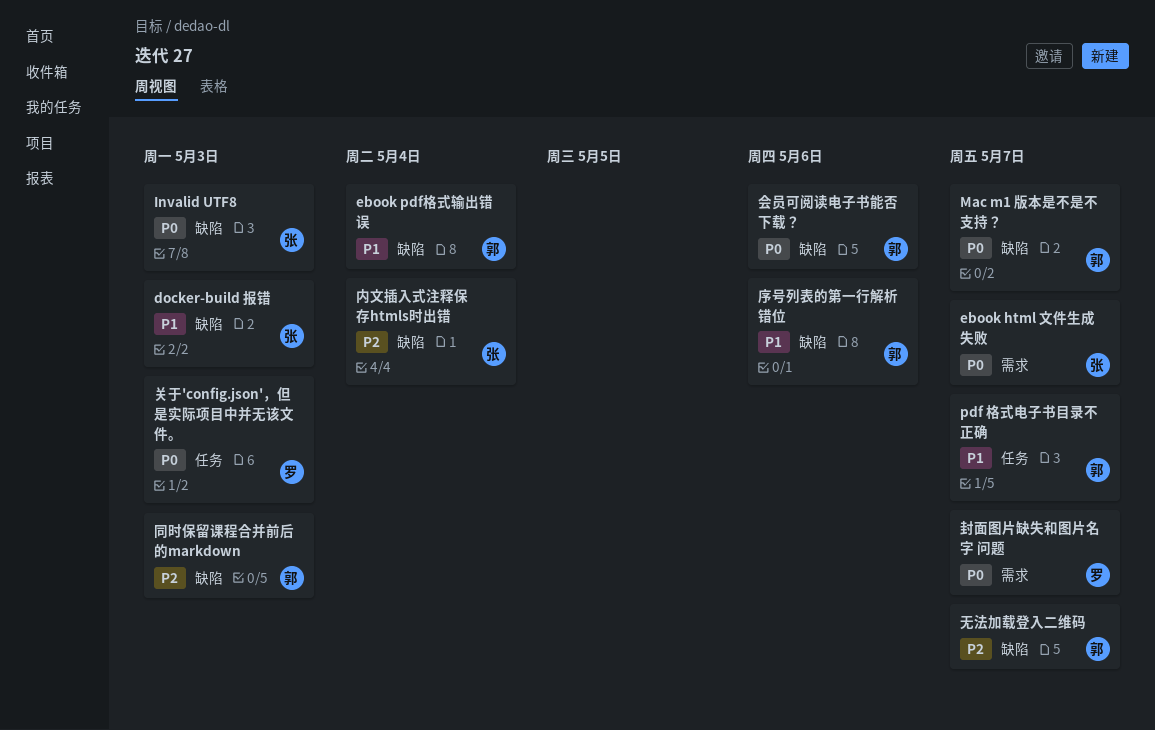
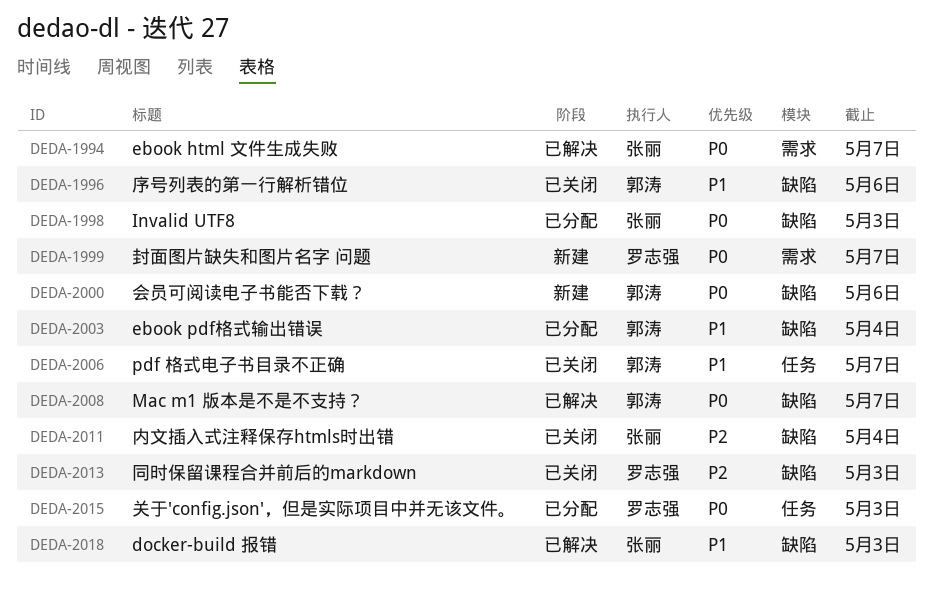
同时保留课程合并前后的markdown, owner: 郭涛 -> 罗志强
无法加载登入二维码: present -> none

